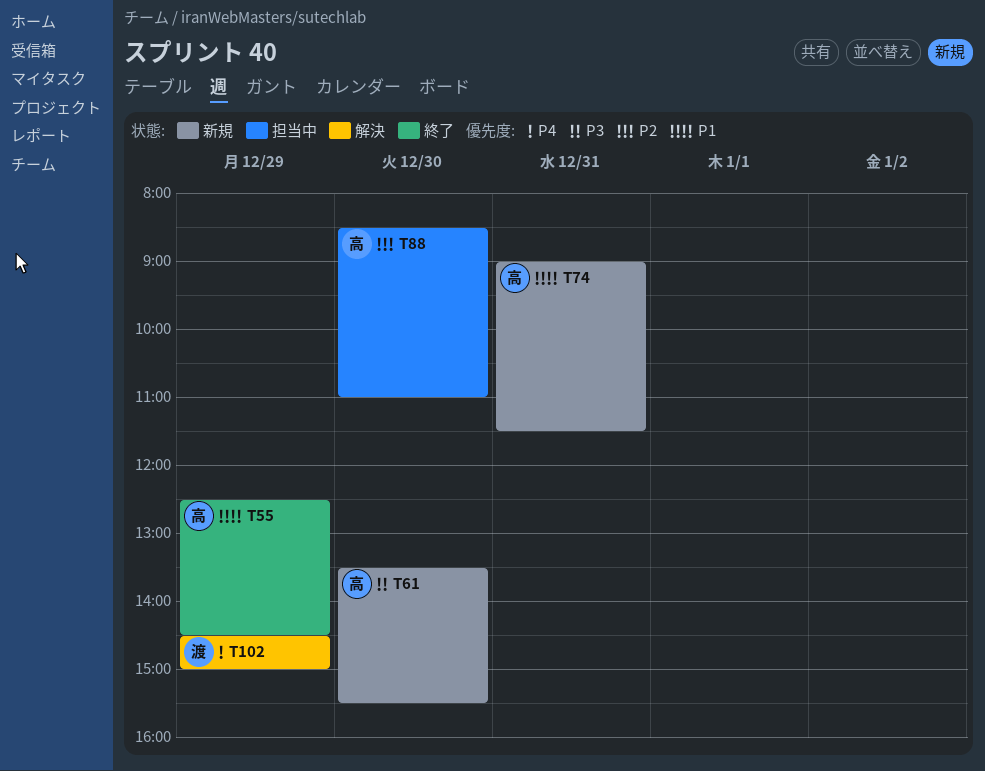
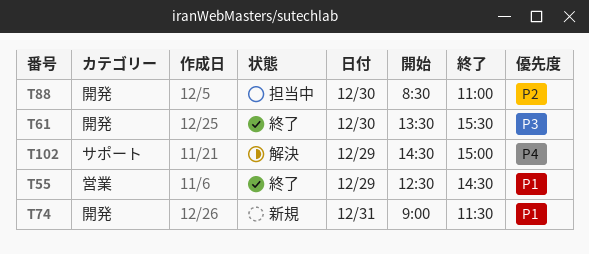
T61, status: 新規 -> 終了

